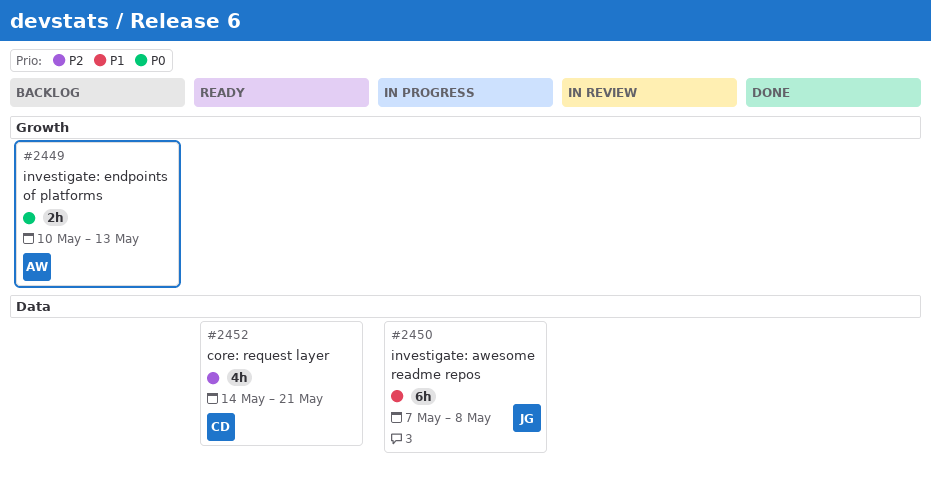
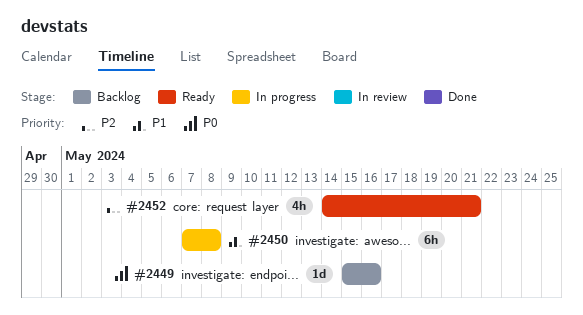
#2449, estimate: 2h -> 1d
#2449, start: May 10 -> May 15
#2449, due: May 13 -> May 16

